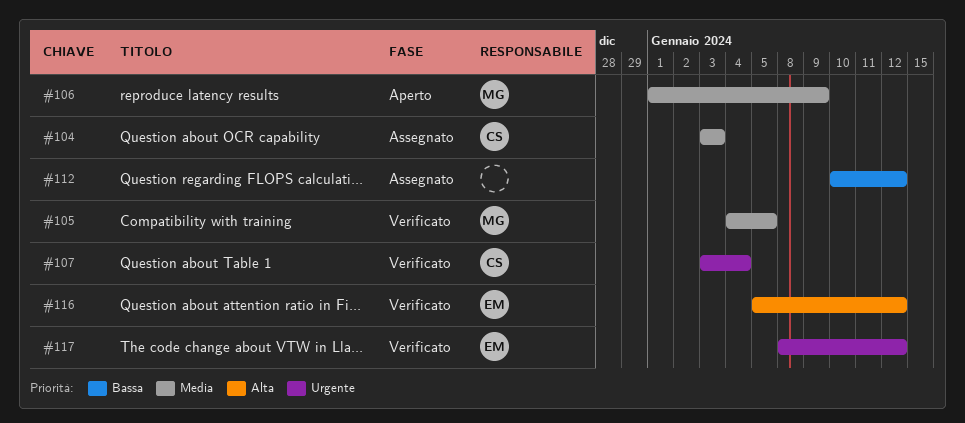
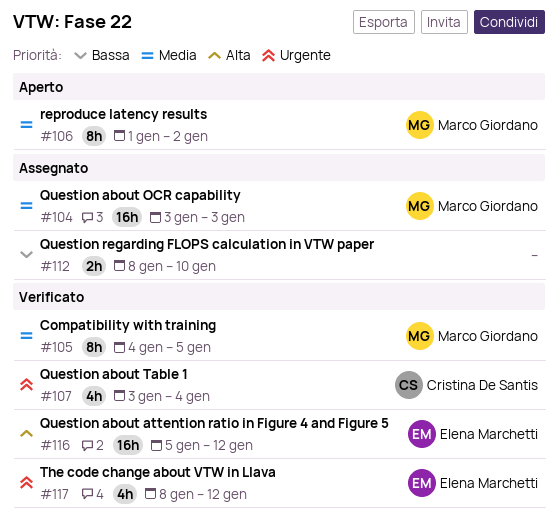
#104, owner: Cristina De Santis -> Marco Giordano
#106, due: Jan 9 -> Jan 2
#112, start: Jan 10 -> Jan 8
#112, due: Jan 12 -> Jan 10

